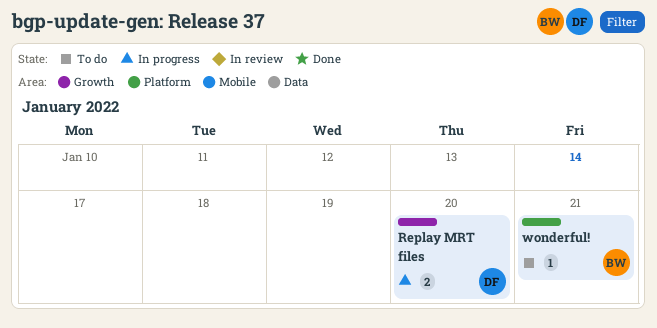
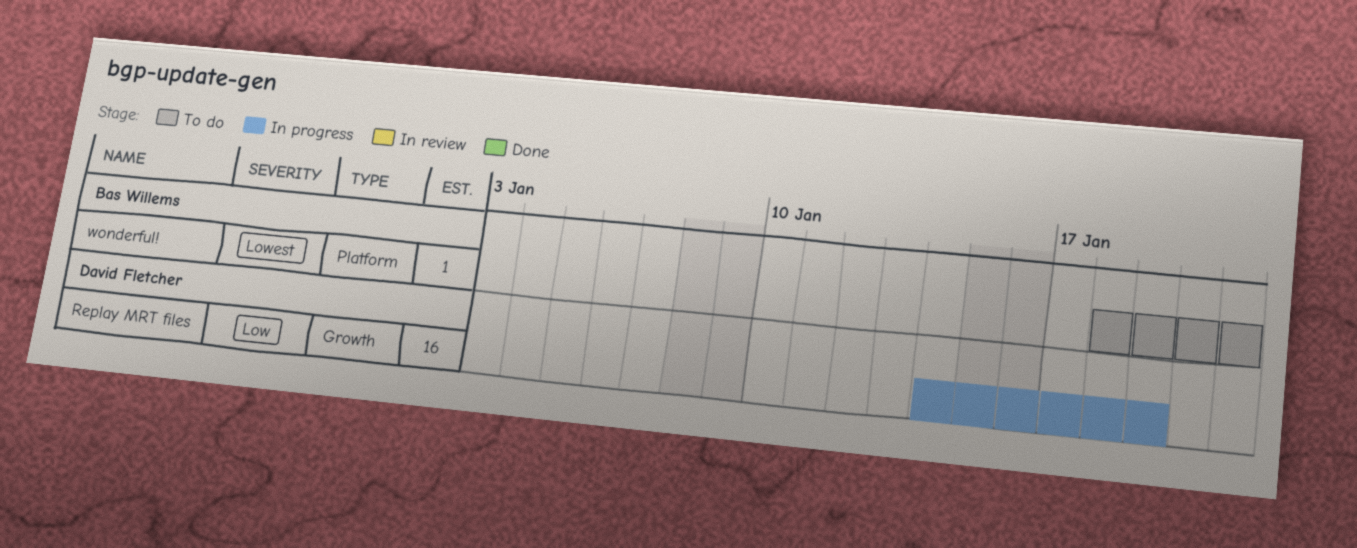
Replay MRT files, estimate: 2 -> 16
Replay MRT files, due: Jan 20 -> Jan 19

